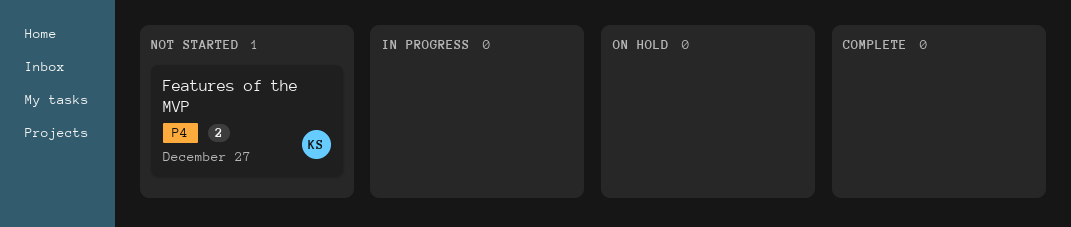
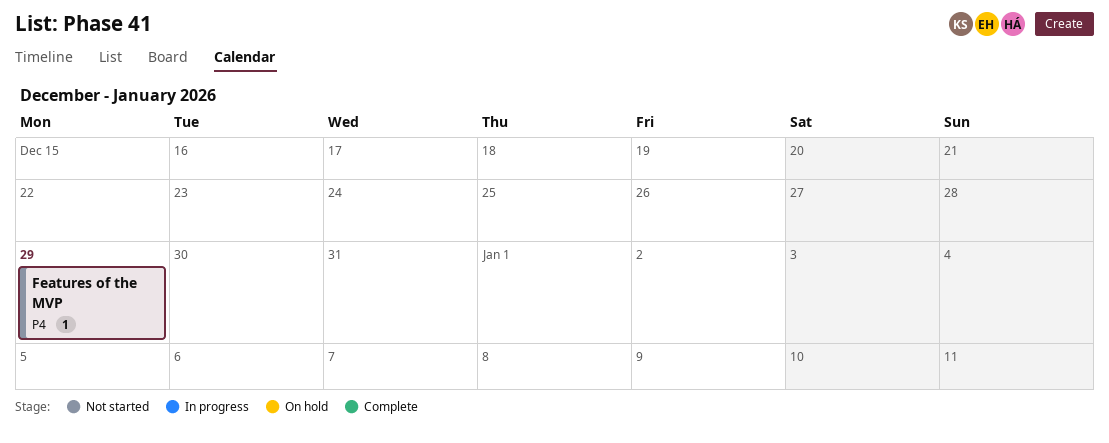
Features of the MVP, estimate: 2 -> 1
Features of the MVP, due: Dec 27 -> Dec 29

